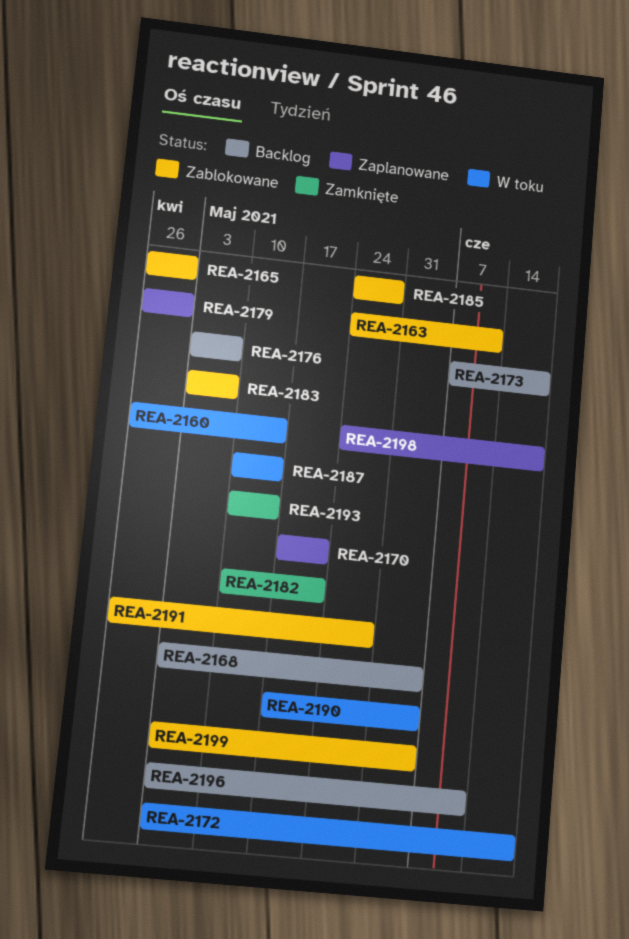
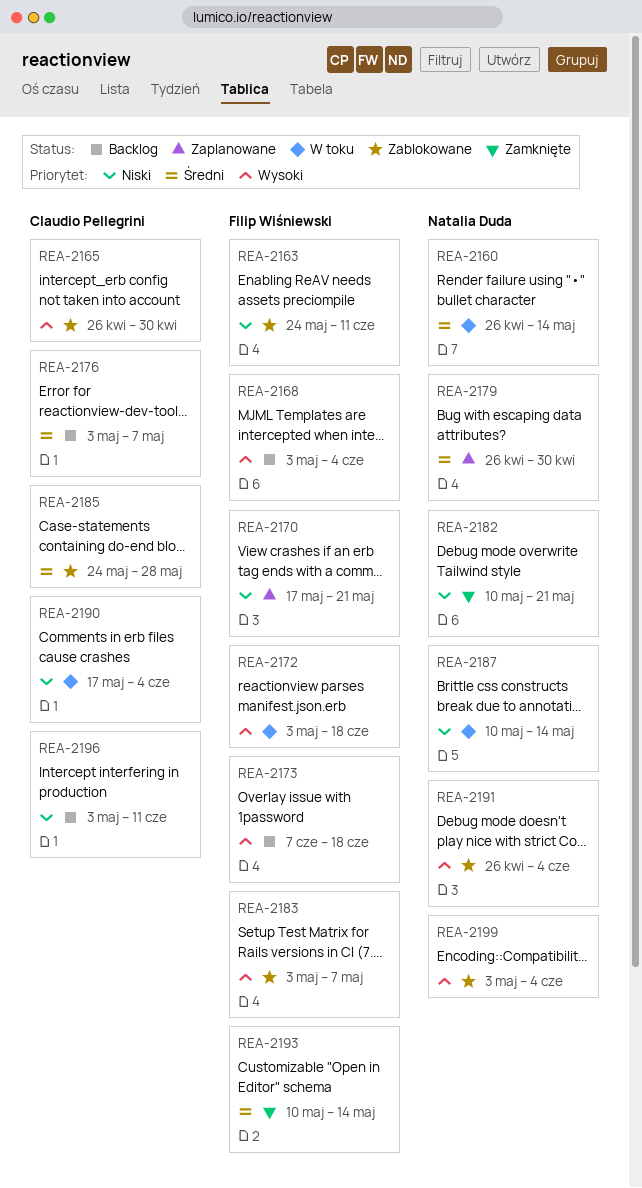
REA-2191, due: May 28 -> Jun 4
REA-2198: present -> none

